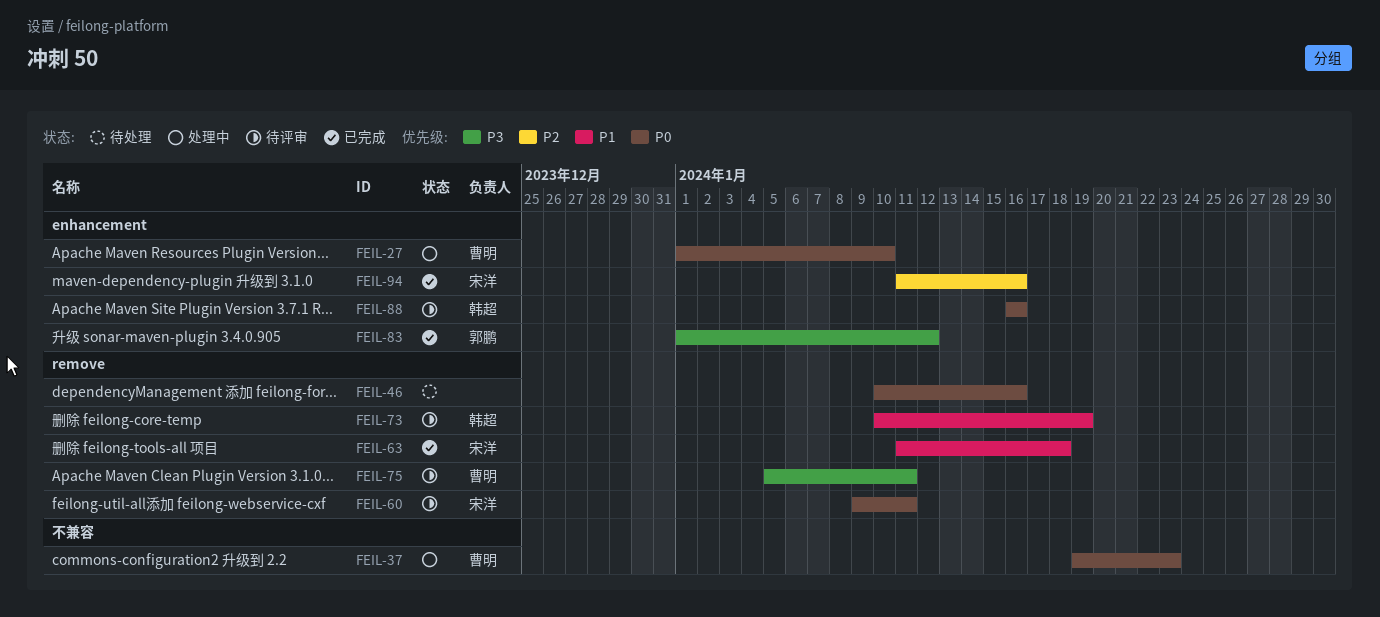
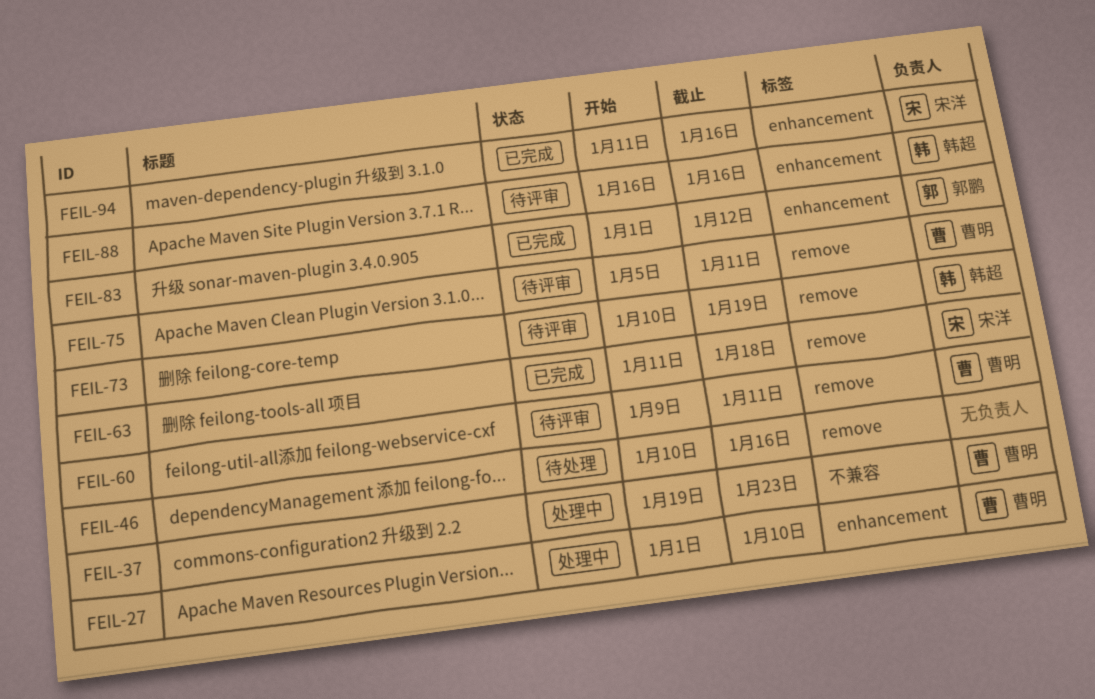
FEIL-60, owner: 宋洋 -> 曹明

